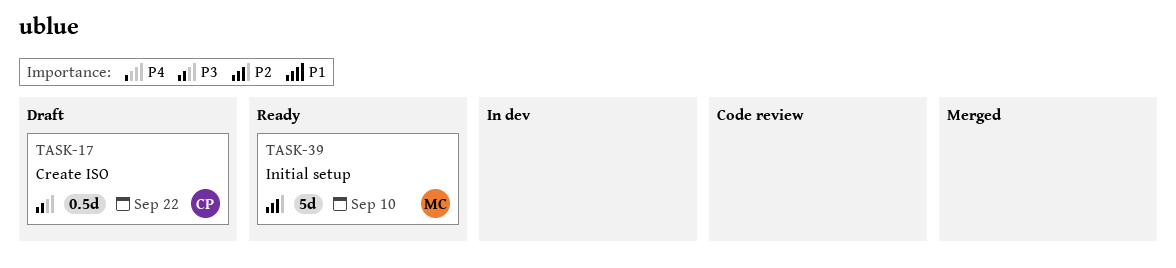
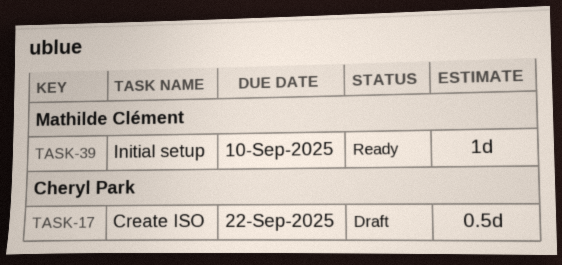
TASK-39, estimate: 5d -> 1d

